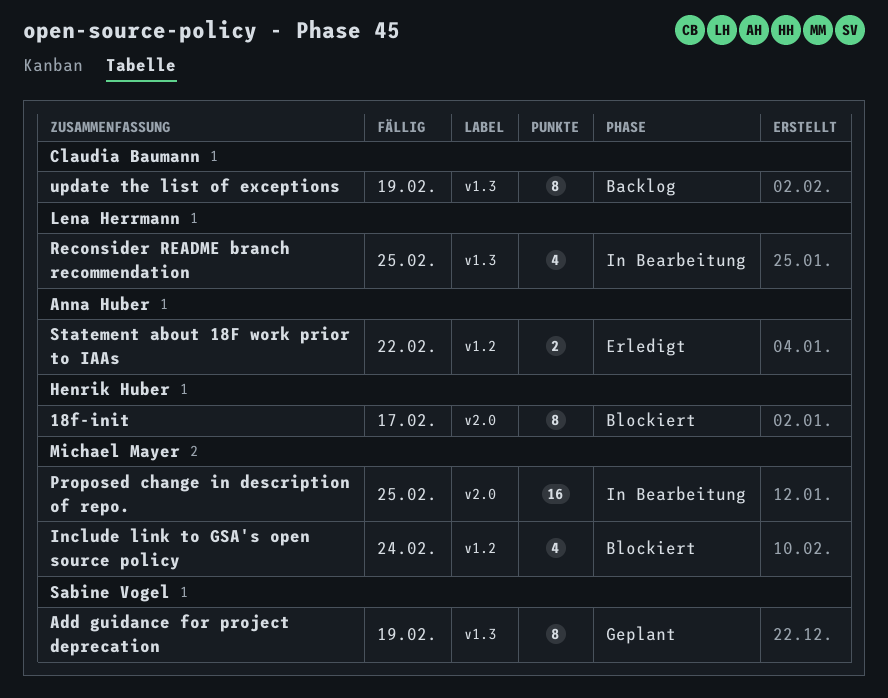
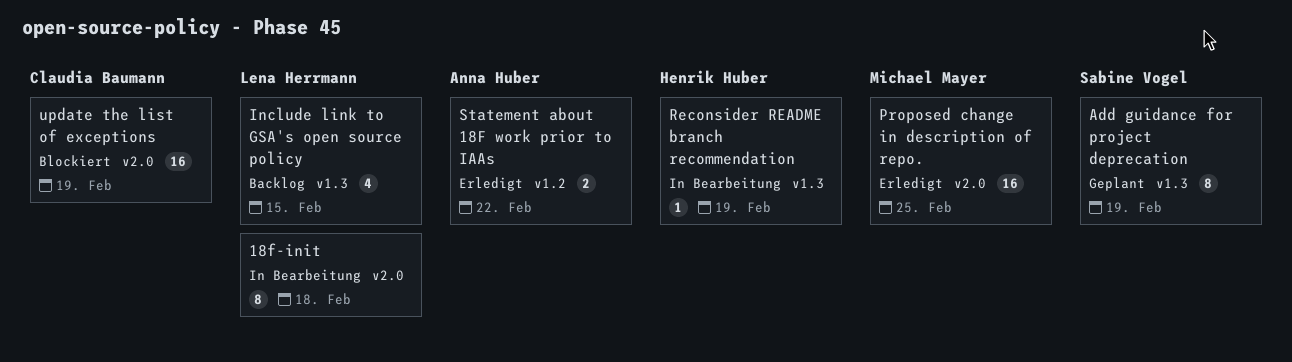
18f-init, status: Blockiert -> In Bearbeitung
18f-init, owner: Henrik Huber -> Lena Herrmann
18f-init, due: Feb 17 -> Feb 18
Include link to GSA's open source policy, status: Blockiert -> Backlog
Include link to GSA's open source policy, owner: Michael Mayer -> Lena Herrmann
Include link to GSA's open source policy, label: v1.2 -> v1.3
Include link to GSA's open source policy, due: Feb 24 -> Feb 15
Proposed change in description of repo., status: In Bearbeitung -> Erledigt
Reconsider README branch recommendation, owner: Lena Herrmann -> Henrik Huber
Reconsider README branch recommendation, estimate: 4 -> 1
Reconsider README branch recommendation, due: Feb 25 -> Feb 19
update the list of exceptions, status: Backlog -> Blockiert
update the list of exceptions, label: v1.3 -> v2.0
update the list of exceptions, estimate: 8 -> 16

